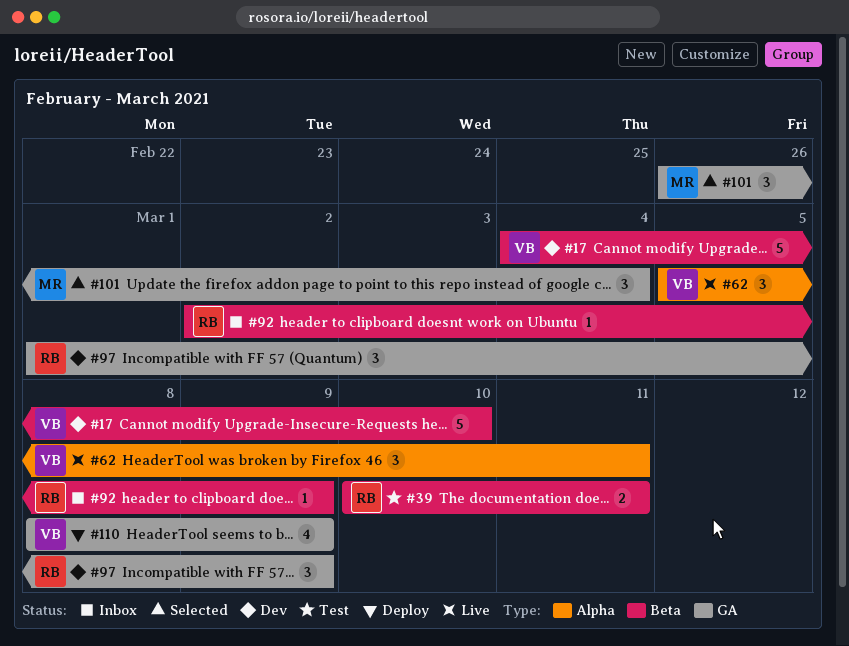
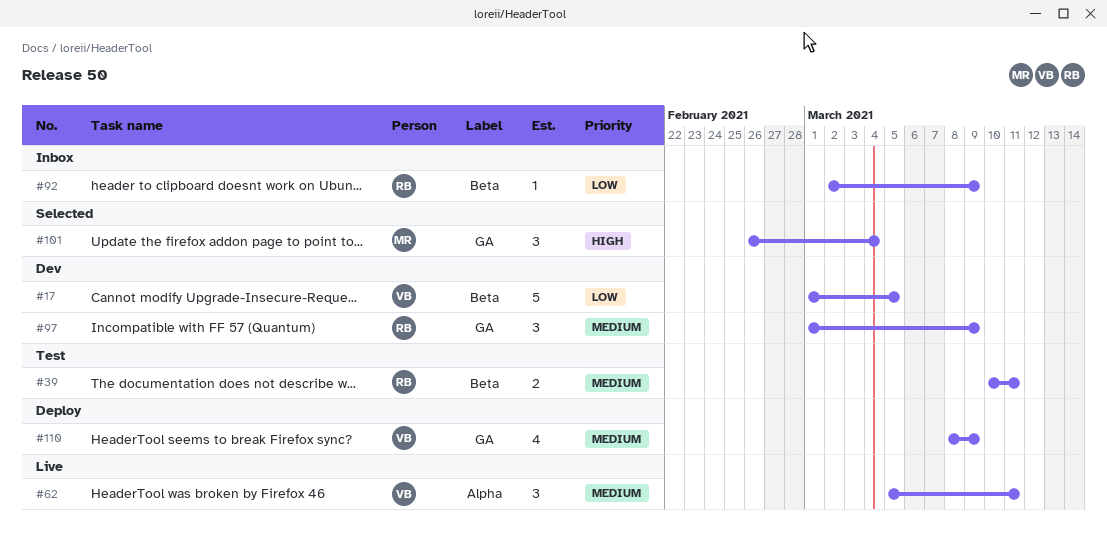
#17, start: Mar 4 -> Mar 1
#17, due: Mar 10 -> Mar 5

